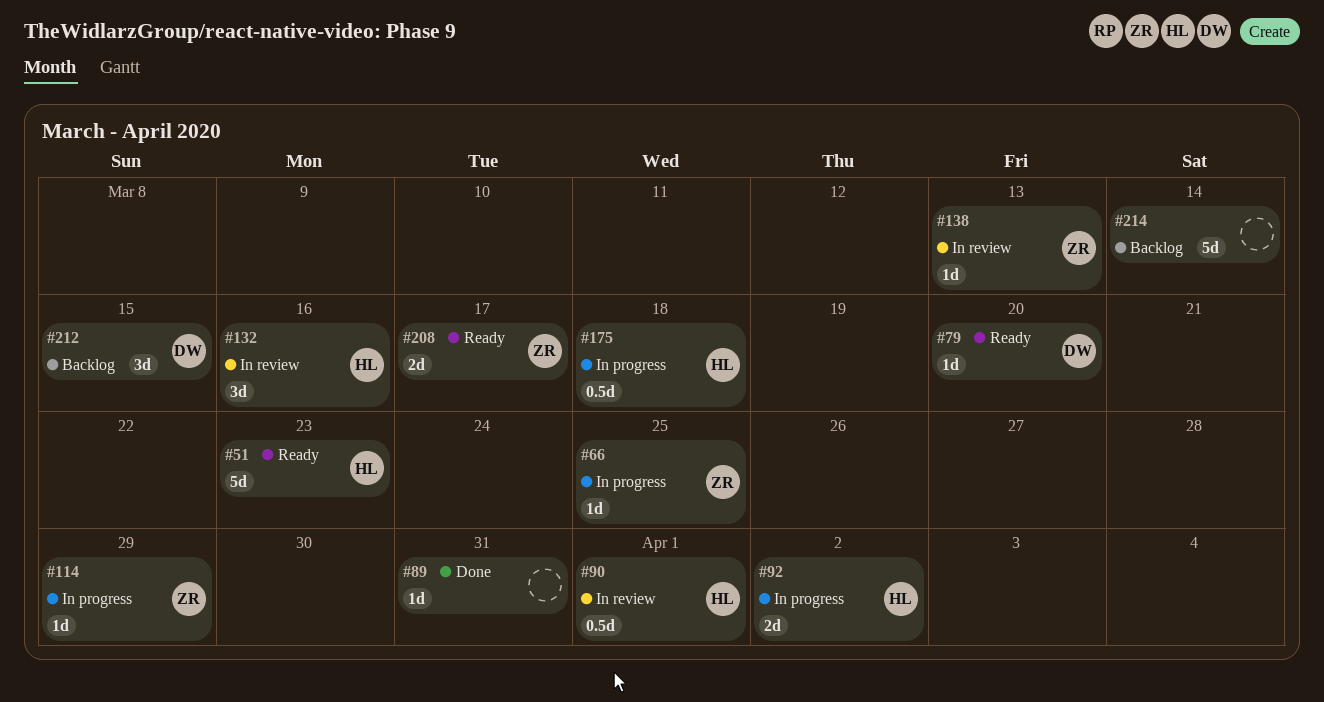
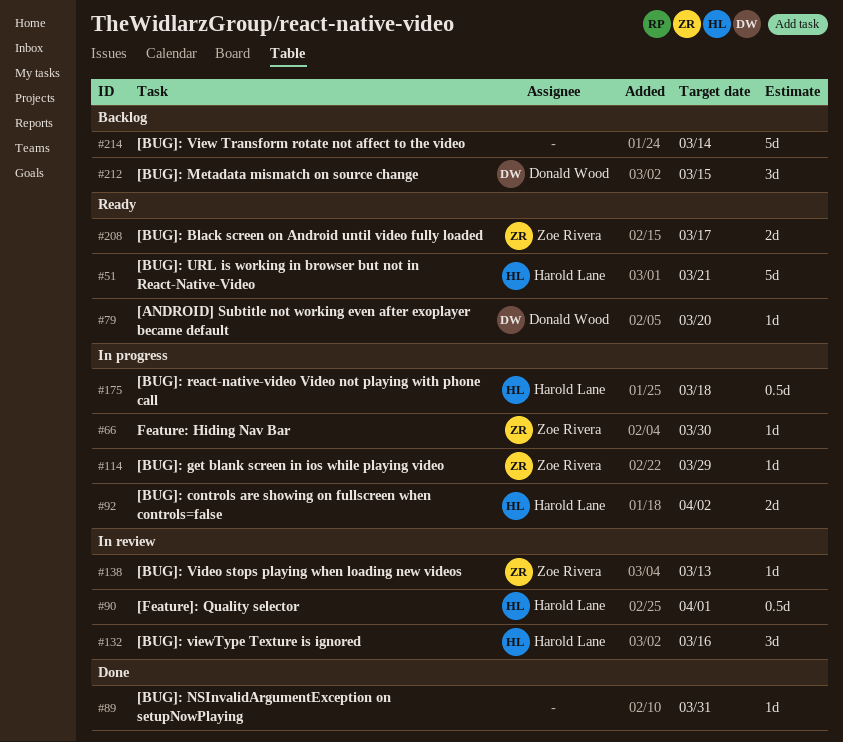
#51, due: Mar 23 -> Mar 21
#66, due: Mar 25 -> Mar 30

